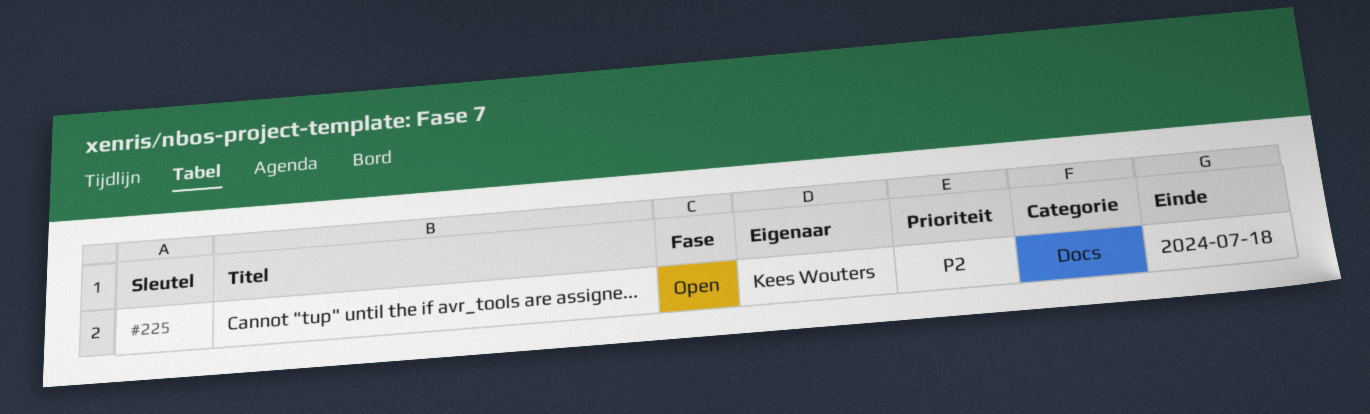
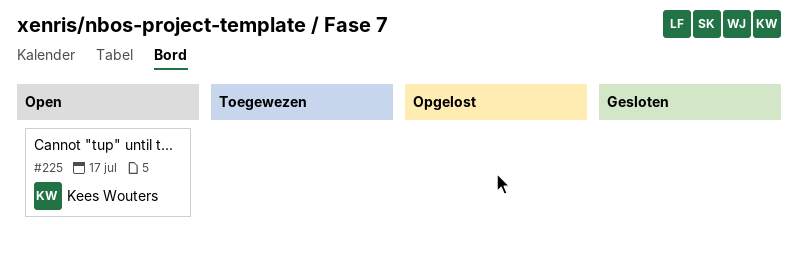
#225, due: Jul 18 -> Jul 17

